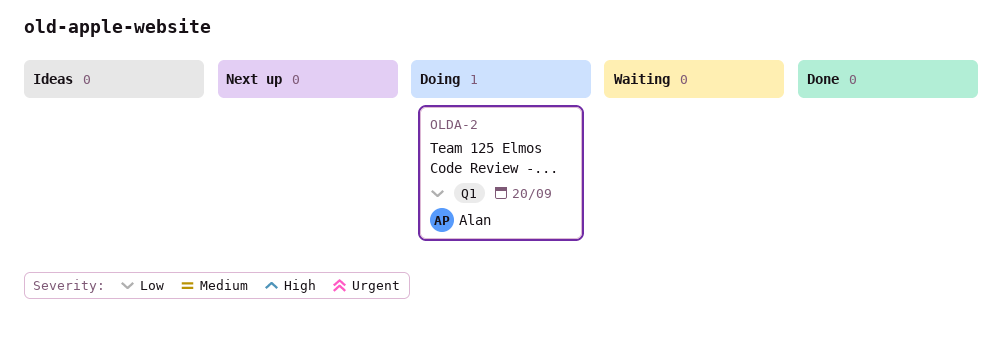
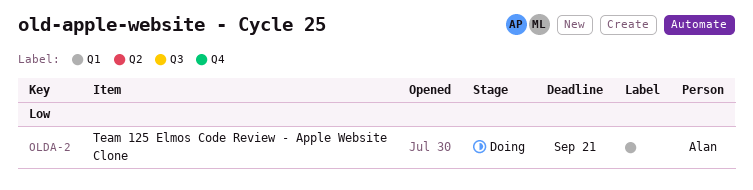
OLDA-2, due: Sep 20 -> Sep 21

